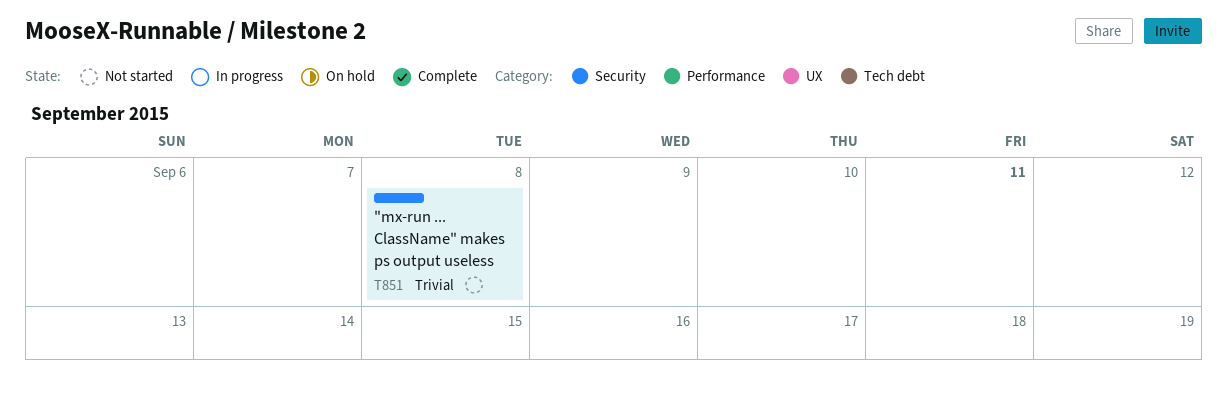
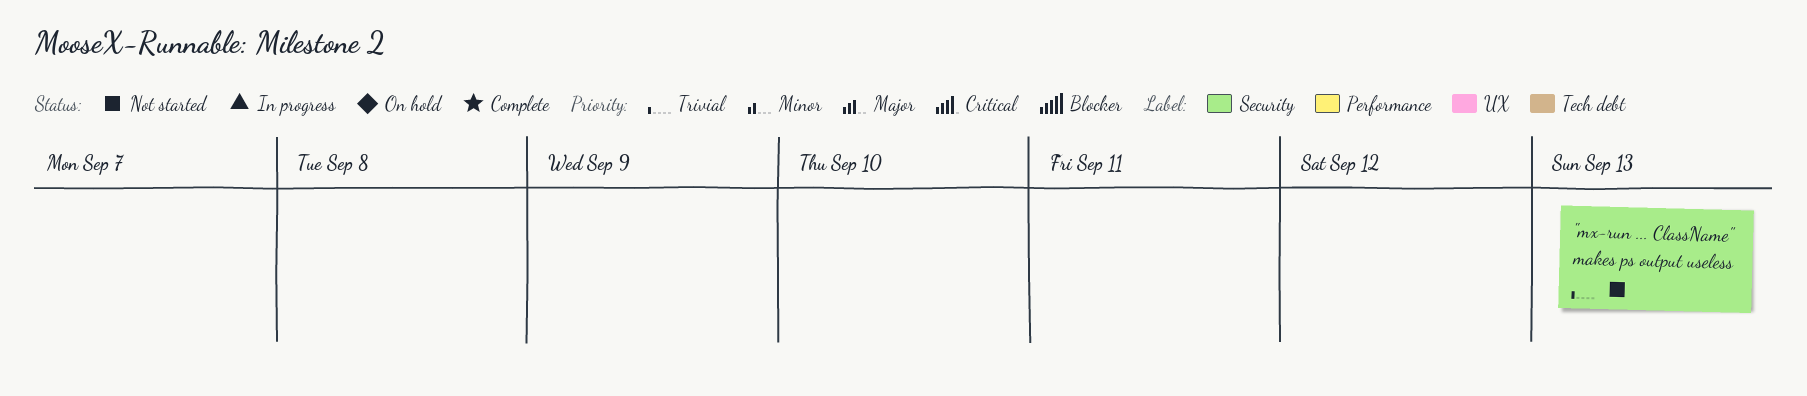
"mx-run ... ClassName" makes ps output useless, due: Sep 8 -> Sep 13

